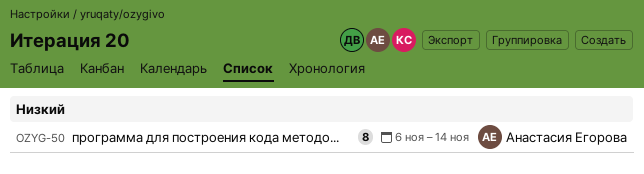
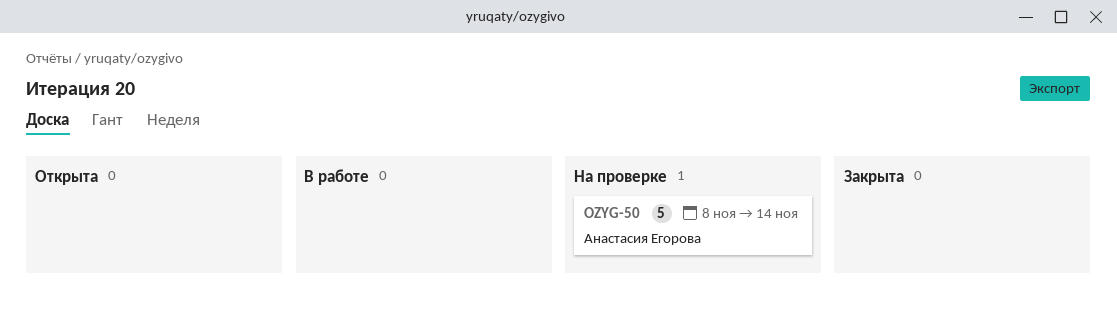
OZYG-50, estimate: 8 -> 5
OZYG-50, start: Nov 6 -> Nov 8

